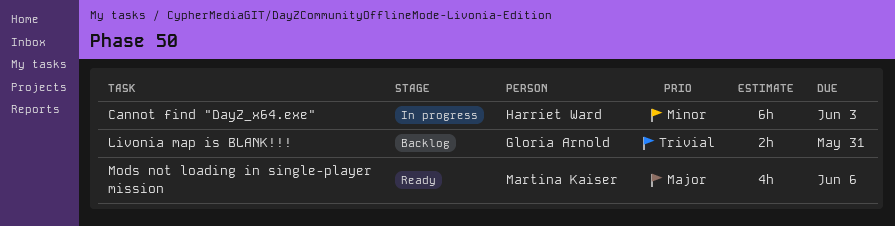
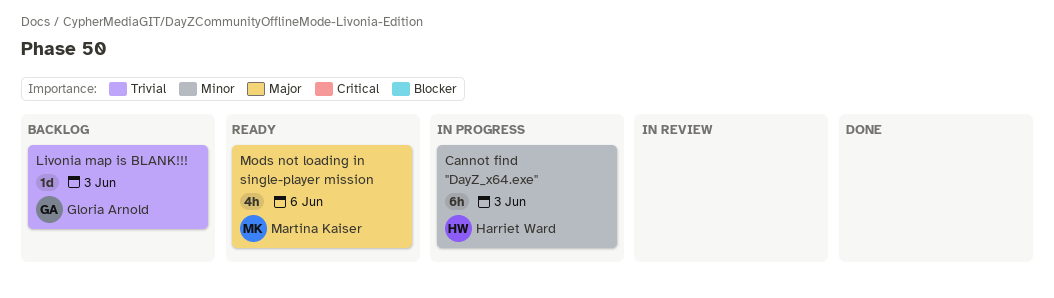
Livonia map is BLANK!!!, estimate: 2h -> 1d
Livonia map is BLANK!!!, due: May 31 -> Jun 3

